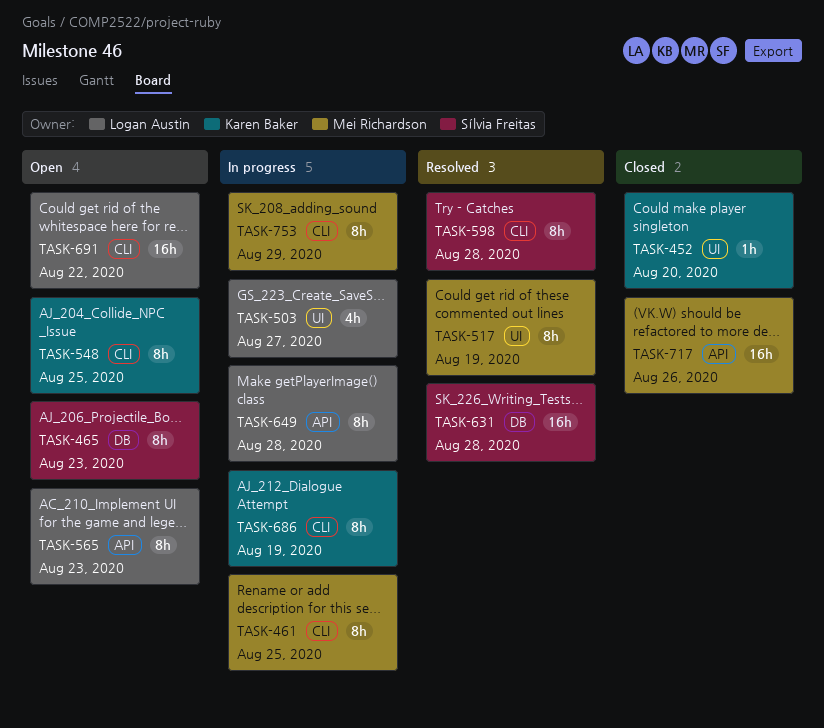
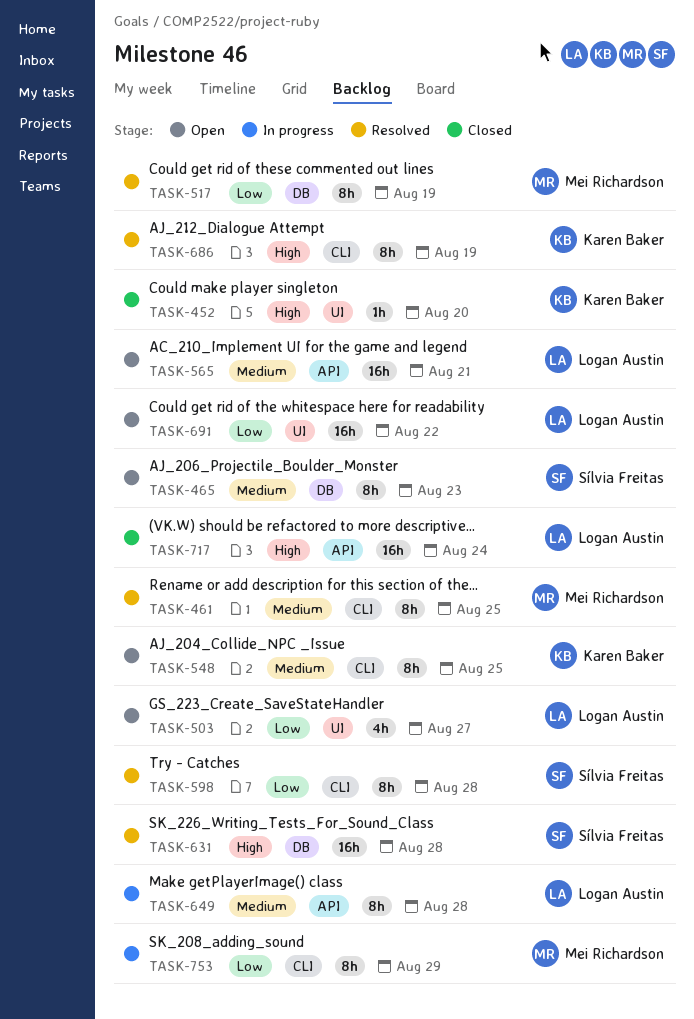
TASK-461, status: In progress -> Resolved
TASK-503, status: In progress -> Open
TASK-517, label: UI -> DB
TASK-565, estimate: 8h -> 16h
TASK-565, due: Aug 23 -> Aug 21
TASK-686, status: In progress -> Resolved
TASK-691, label: CLI -> UI
TASK-717, owner: Mei Richardson -> Logan Austin
TASK-717, due: Aug 26 -> Aug 24

